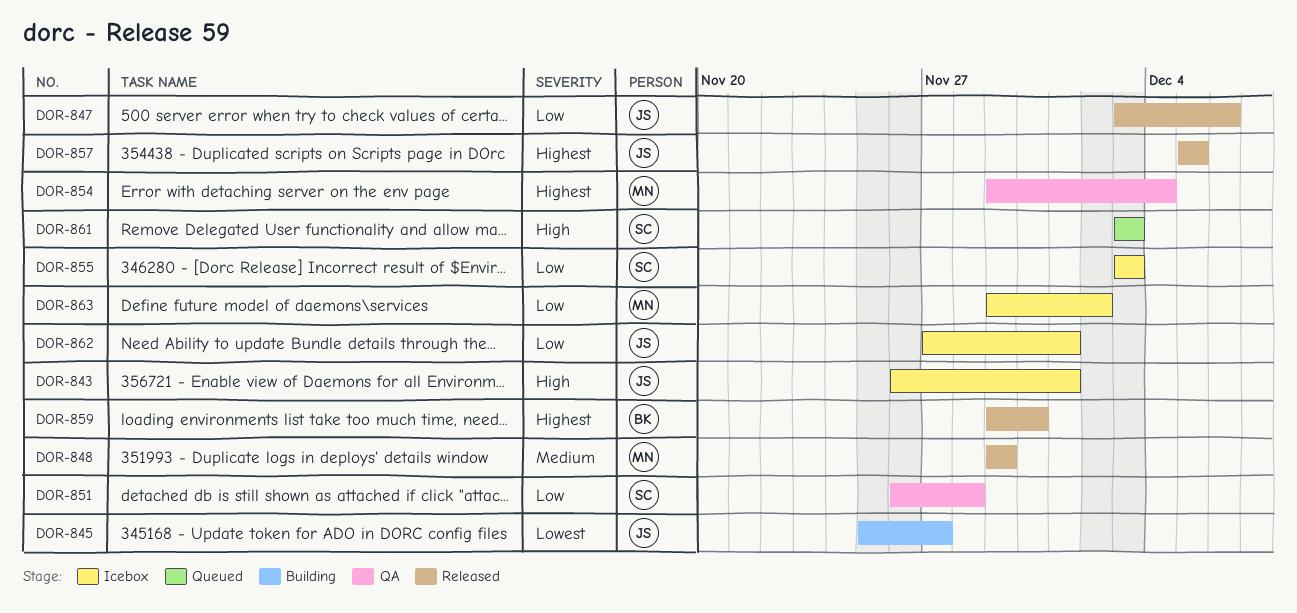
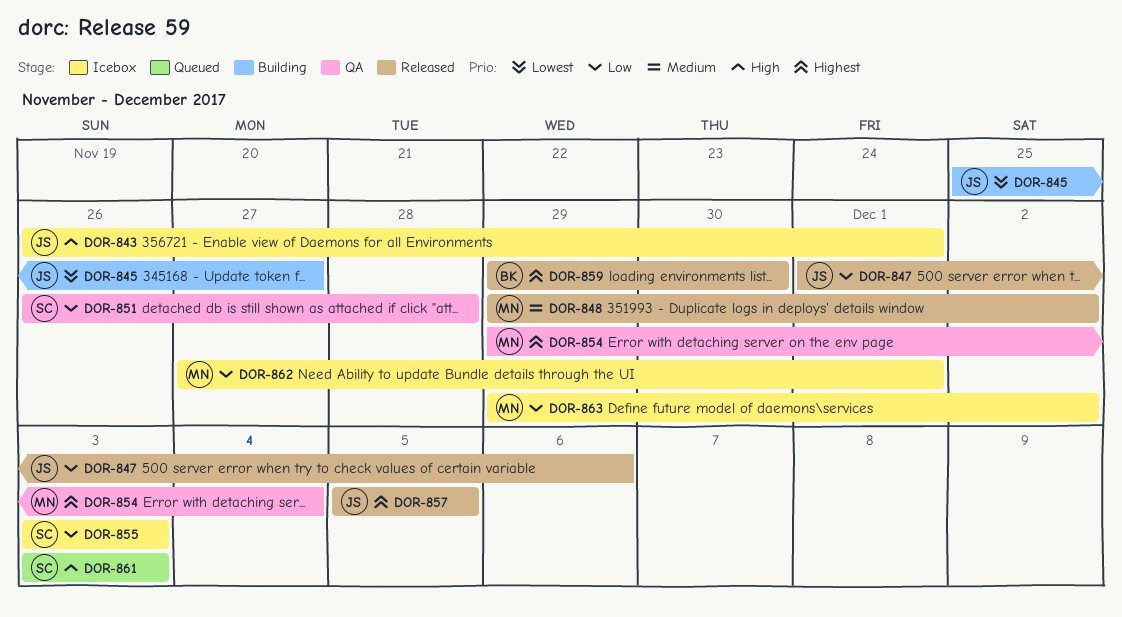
DOR-847, start: Dec 3 -> Dec 1
DOR-848, due: Nov 29 -> Dec 2
DOR-862, owner: JS -> MN

